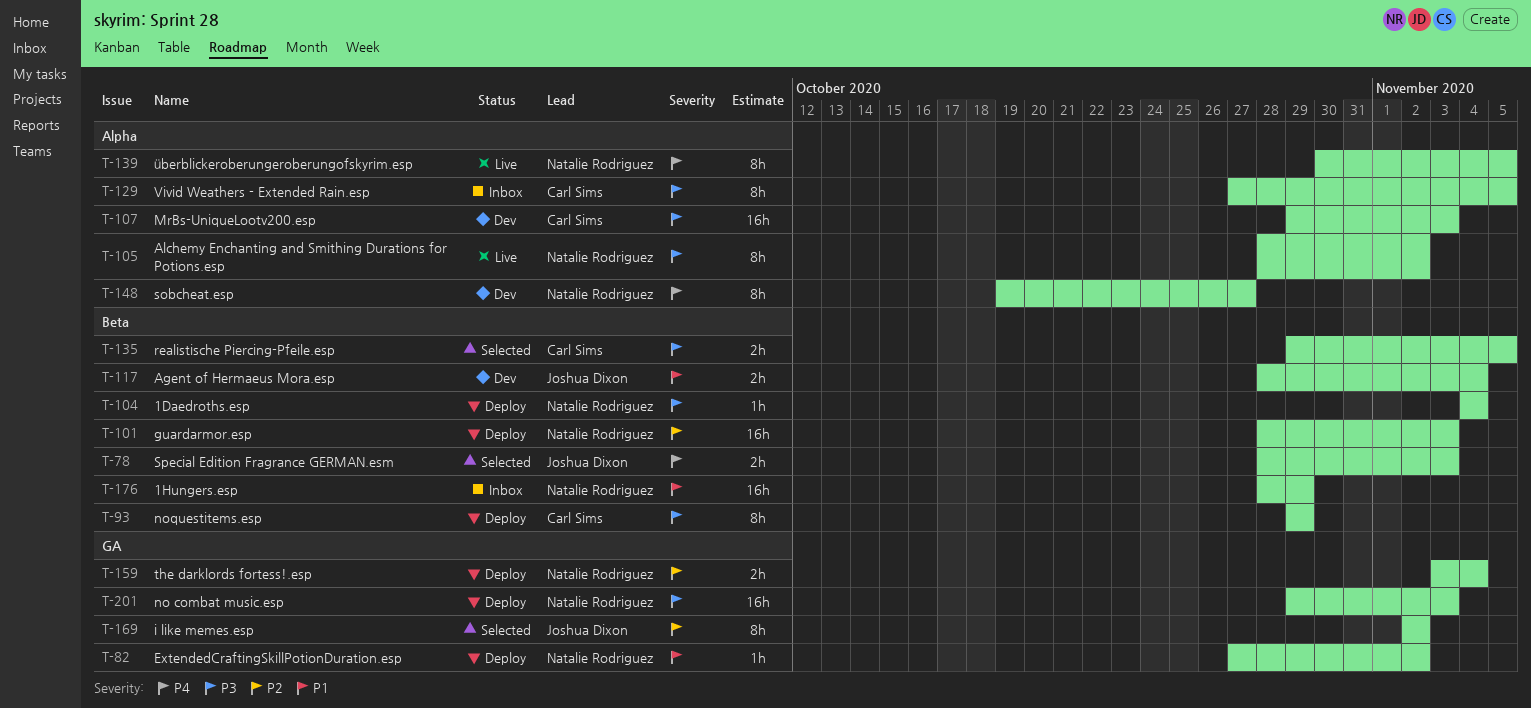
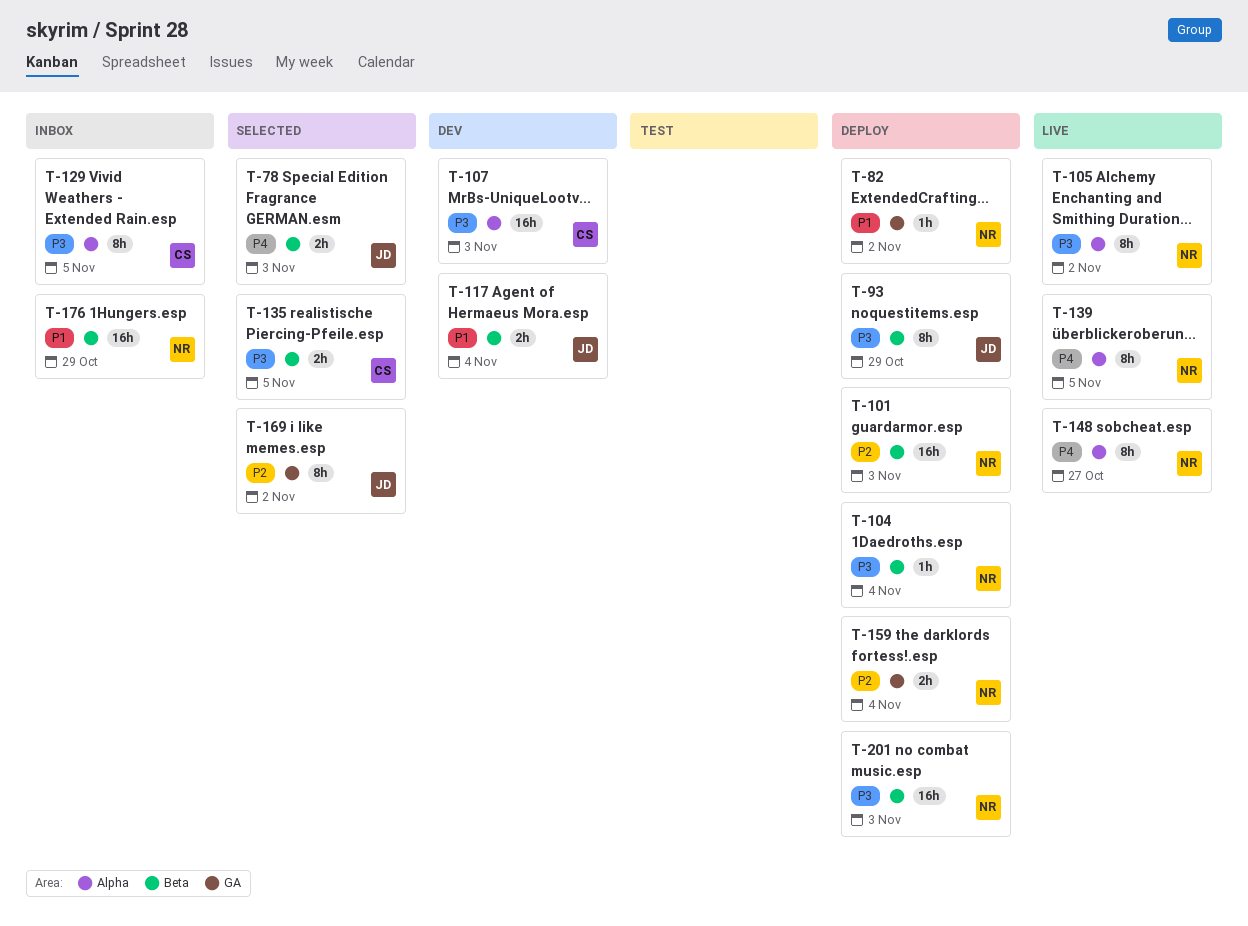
T-93, owner: Carl Sims -> Joshua Dixon
T-148, status: Dev -> Live
T-201, label: GA -> Beta

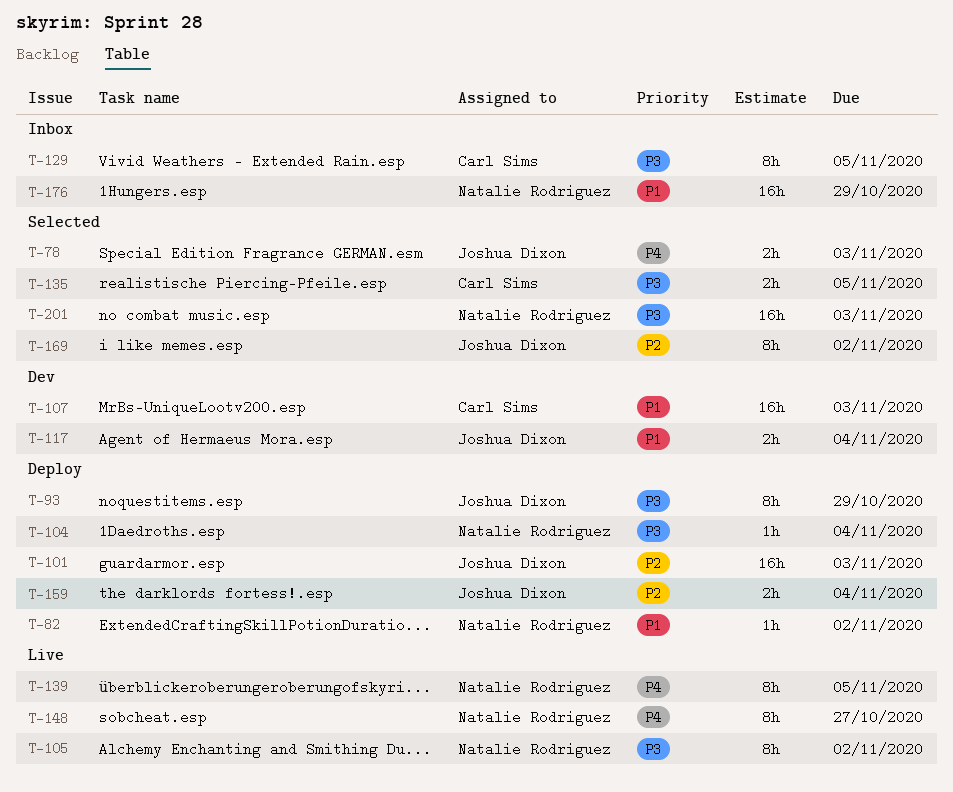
T-101, owner: Natalie Rodriguez -> Joshua Dixon
T-107, priority: P3 -> P1
T-159, owner: Natalie Rodriguez -> Joshua Dixon
T-201, status: Deploy -> Selected

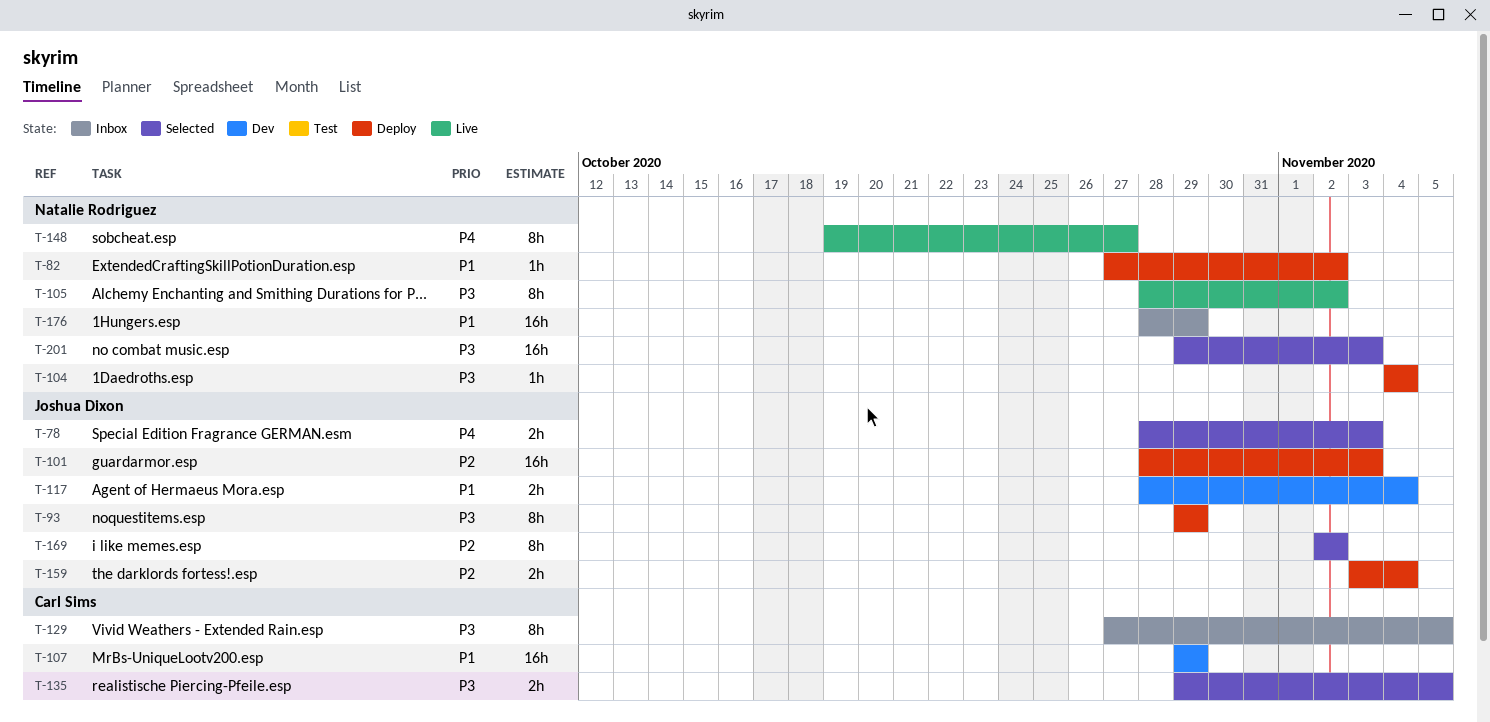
T-107, due: Nov 3 -> Oct 29
T-139: present -> none

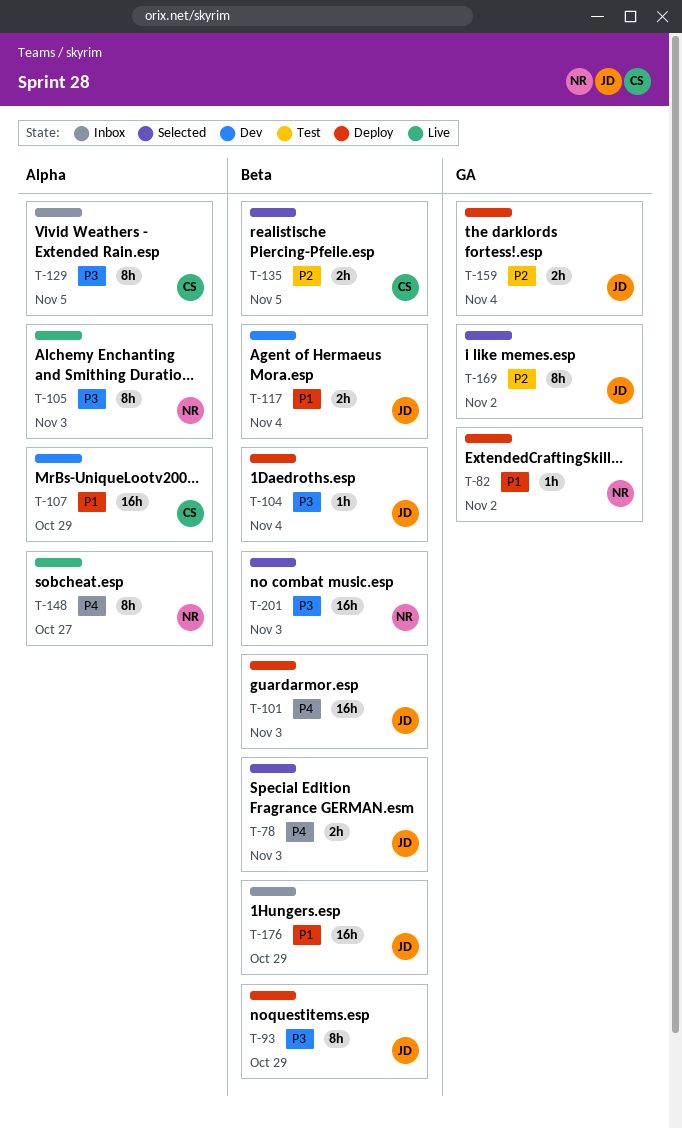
T-101, priority: P2 -> P4
T-104, owner: Natalie Rodriguez -> Joshua Dixon
T-105, due: Nov 2 -> Nov 3
T-135, priority: P3 -> P2
T-176, owner: Natalie Rodriguez -> Joshua Dixon

